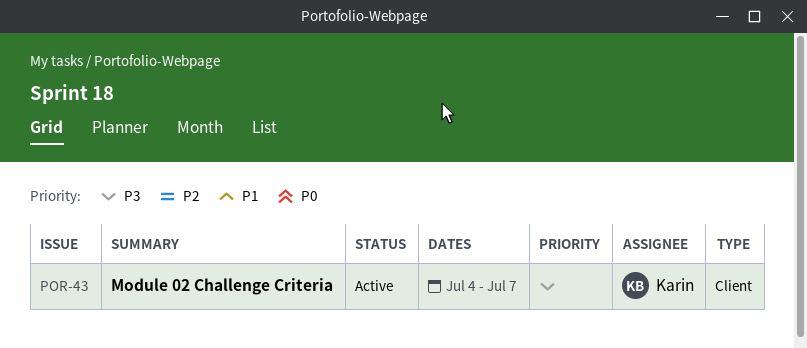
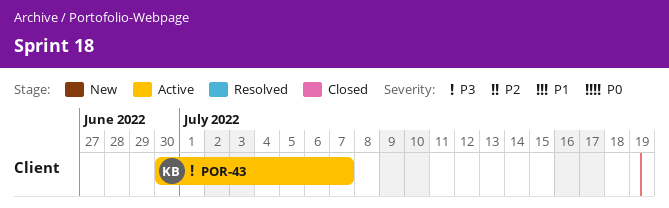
POR-43, start: Jul 4 -> Jun 30

